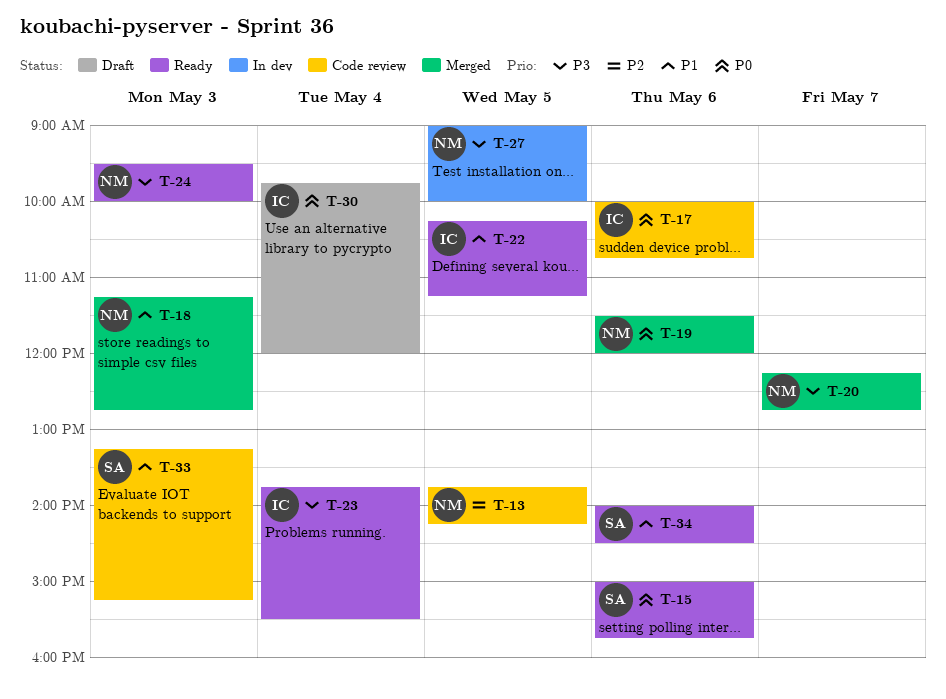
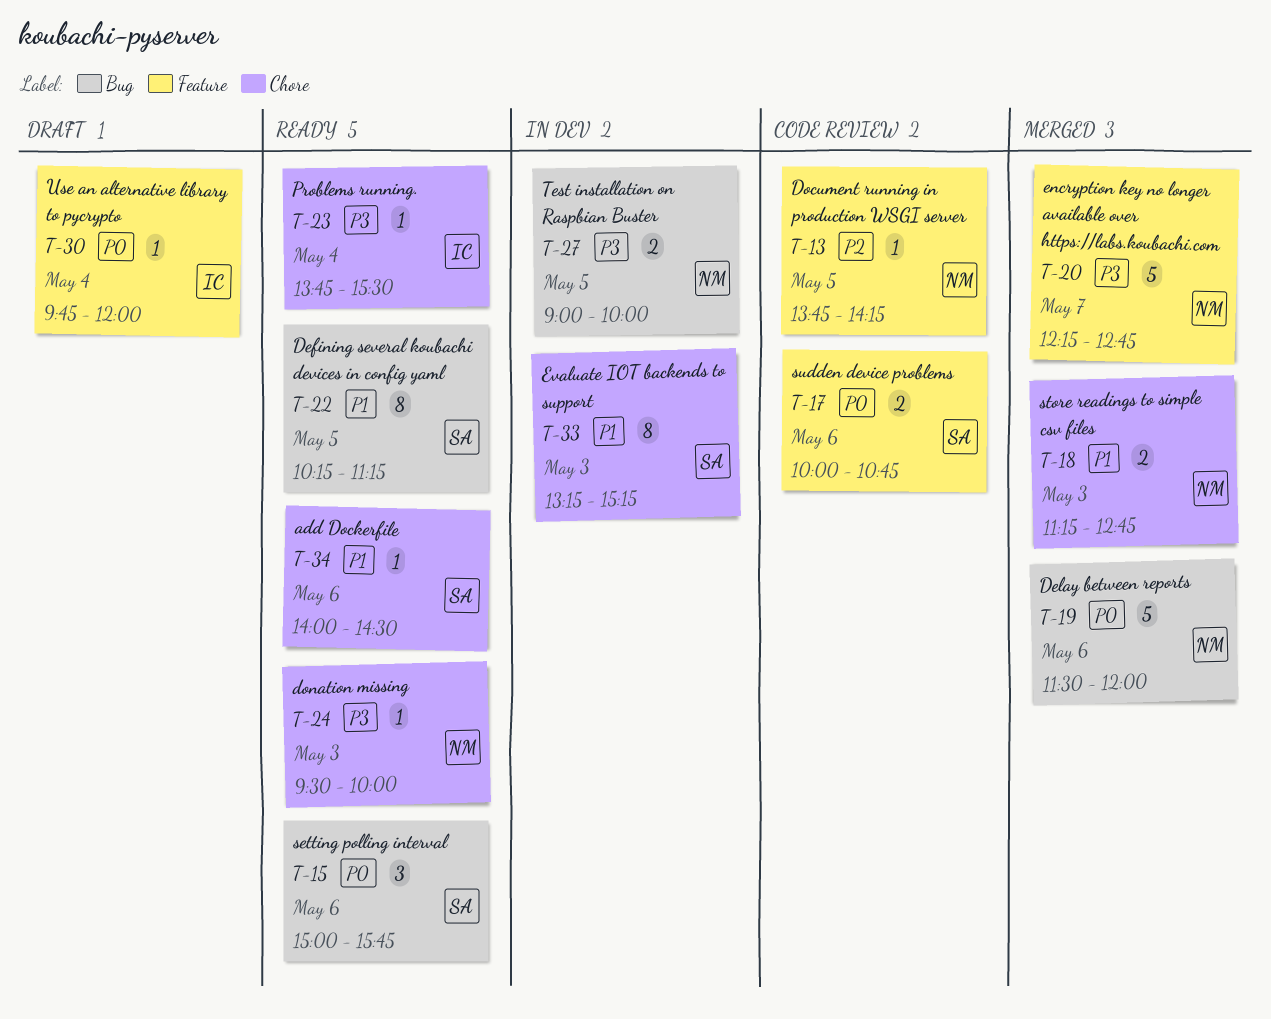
T-17, owner: IC -> SA
T-22, owner: IC -> SA
T-33, status: Code review -> In dev

